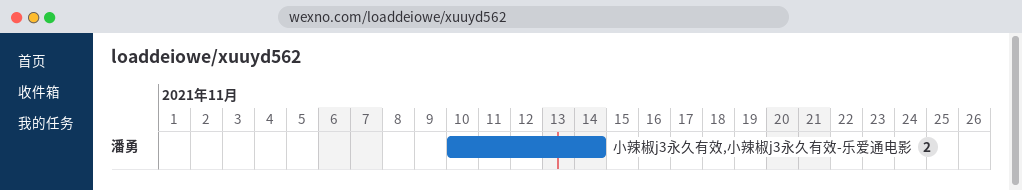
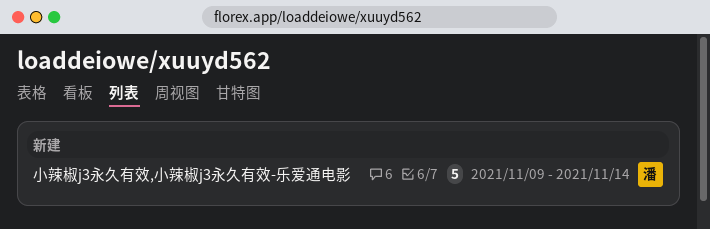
小辣椒j3永久有效,小辣椒j3永久有效-乐爱通电影, estimate: 2 -> 5
小辣椒j3永久有效,小辣椒j3永久有效-乐爱通电影, start: Nov 10 -> Nov 9

